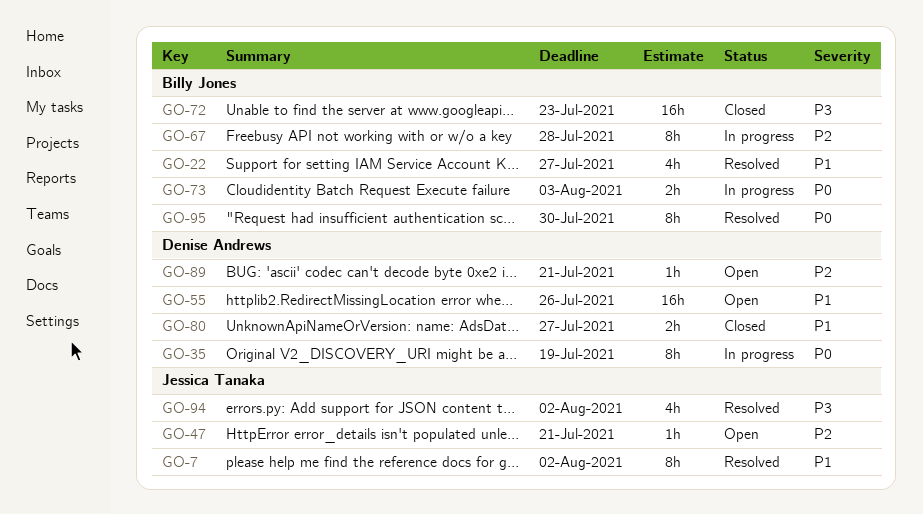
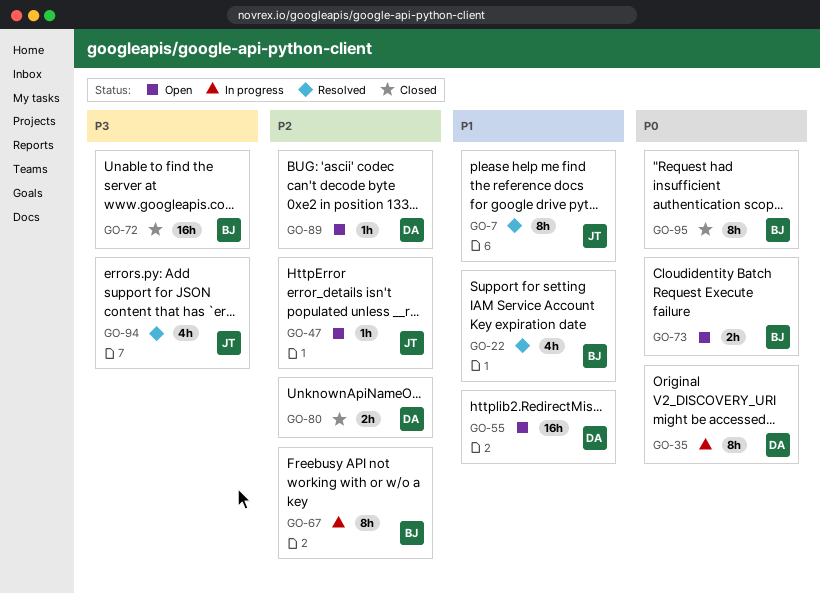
GO-73, status: In progress -> Open
GO-80, priority: P1 -> P2
GO-95, status: Resolved -> Closed

